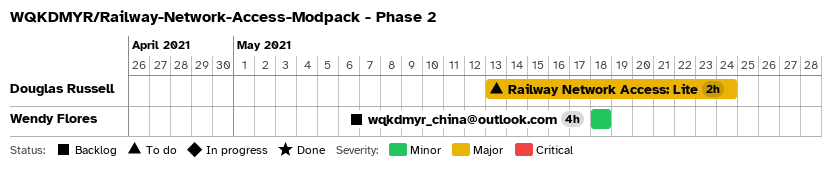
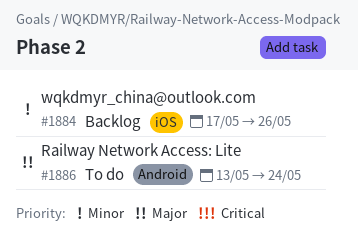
wqkdmyr_china@outlook.com, start: May 18 -> May 17
wqkdmyr_china@outlook.com, due: May 18 -> May 26

